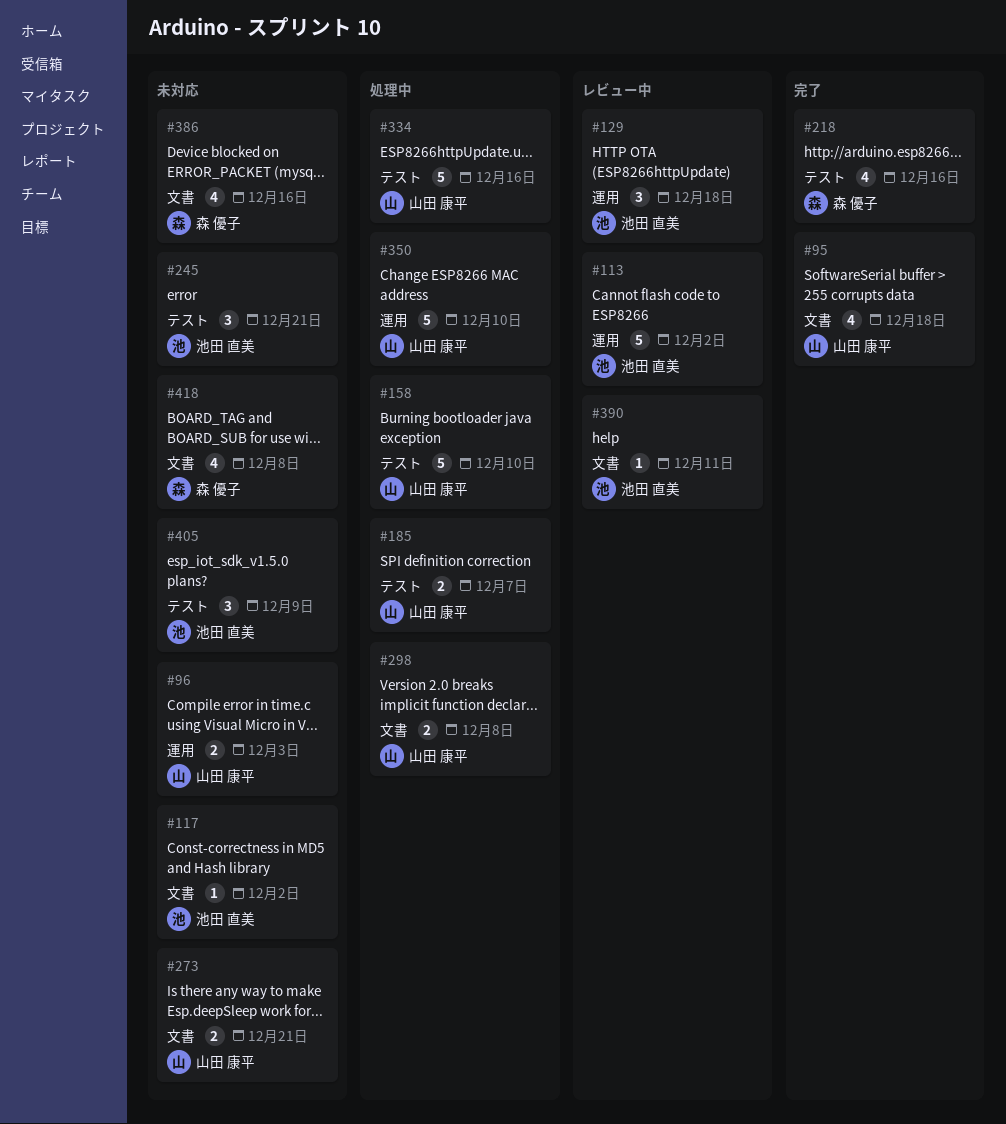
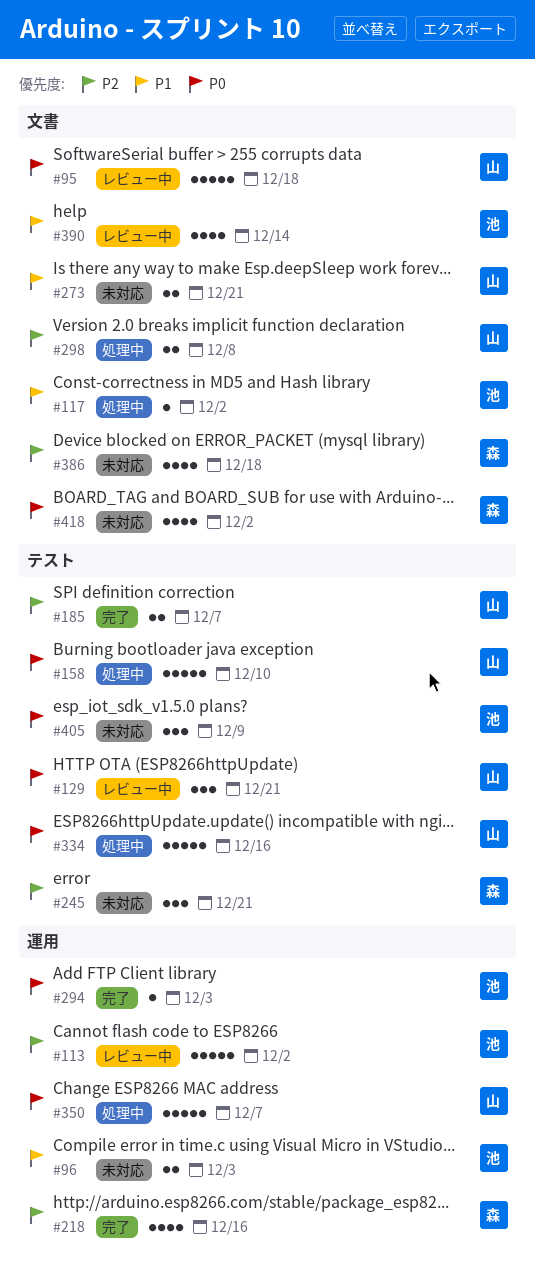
#95, status: 完了 -> レビュー中
#95, estimate: 4 -> 5
#96, owner: 山田 康平 -> 池田 直美
#117, status: 未対応 -> 処理中
#129, owner: 池田 直美 -> 山田 康平
#129, label: 運用 -> テスト
#129, due: Dec 18 -> Dec 21
#185, status: 処理中 -> 完了
#218, label: テスト -> 運用
#245, owner: 池田 直美 -> 森 優子
#294: none -> present
#350, due: Dec 10 -> Dec 7
#386, due: Dec 16 -> Dec 18
#390, estimate: 1 -> 4
#390, due: Dec 11 -> Dec 14
#418, due: Dec 8 -> Dec 2

